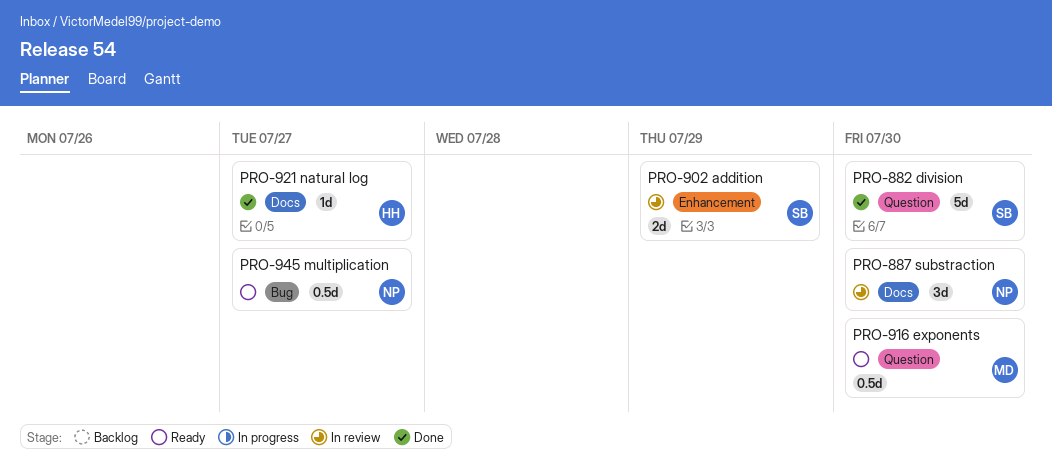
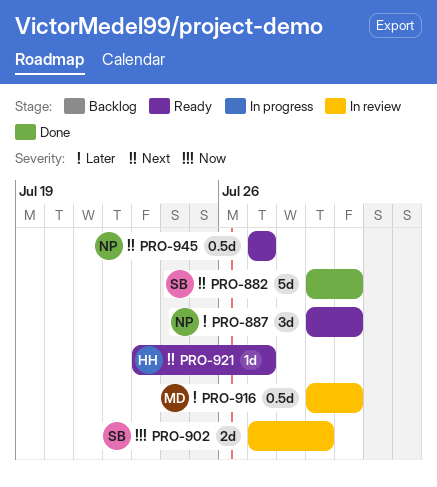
PRO-887, status: In review -> Ready
PRO-916, status: Ready -> In review
PRO-921, status: Done -> Ready

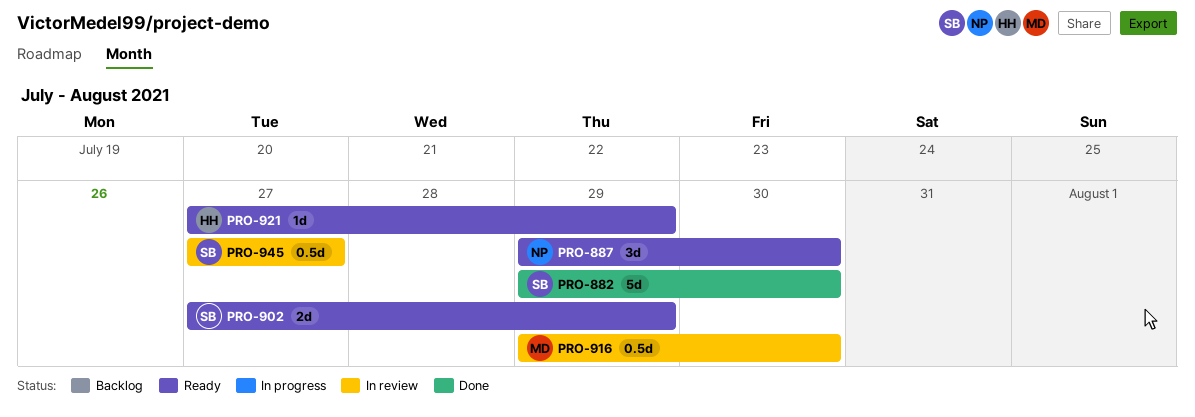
PRO-902, status: In review -> Ready
PRO-921, start: Jul 23 -> Jul 27
PRO-921, due: Jul 27 -> Jul 29
PRO-945, status: Ready -> In review
PRO-945, owner: NP -> SB

